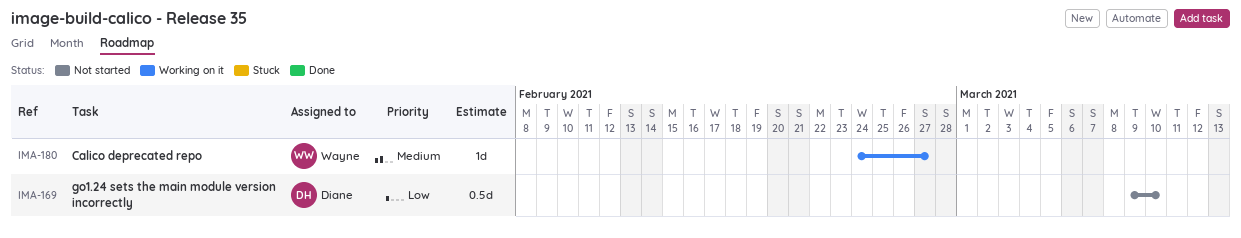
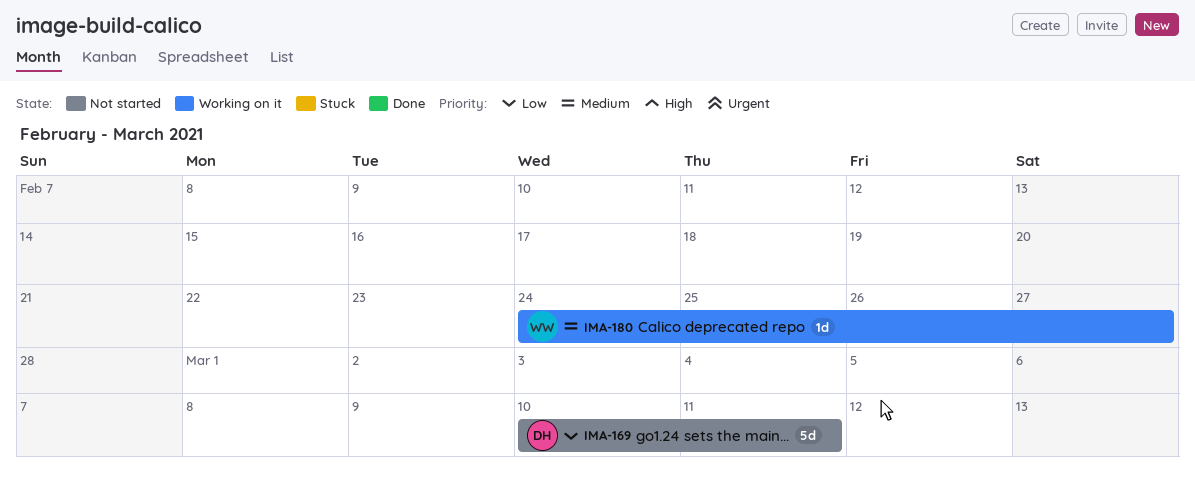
IMA-169, estimate: 0.5d -> 5d
IMA-169, start: Mar 9 -> Mar 10
IMA-169, due: Mar 10 -> Mar 11

